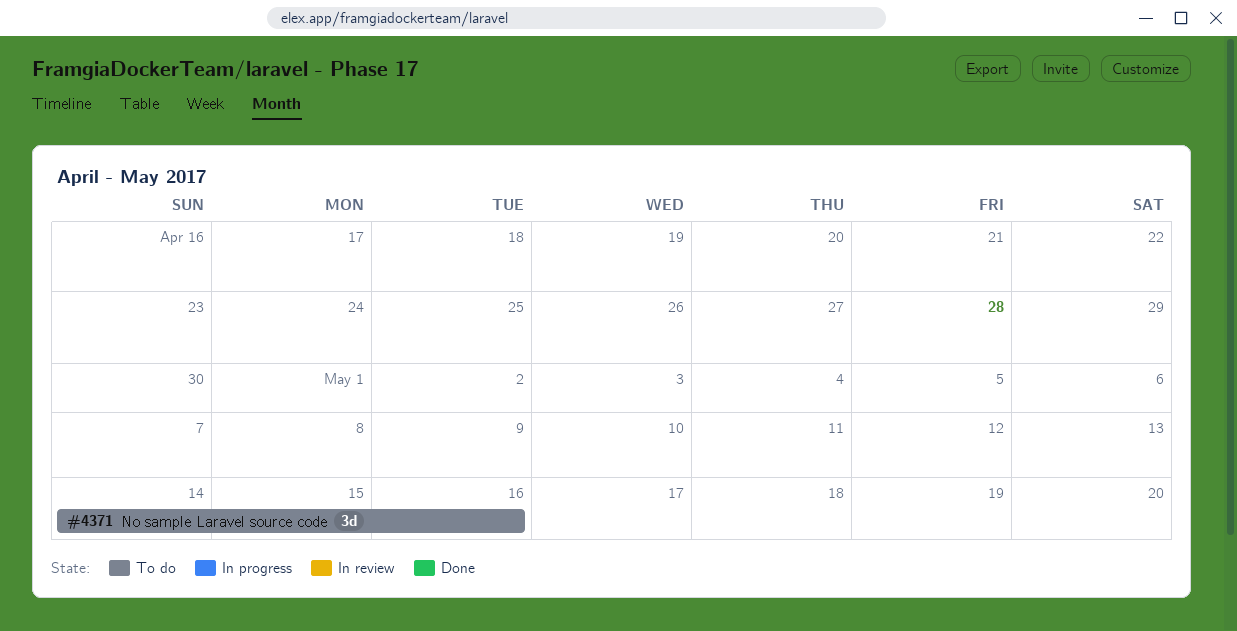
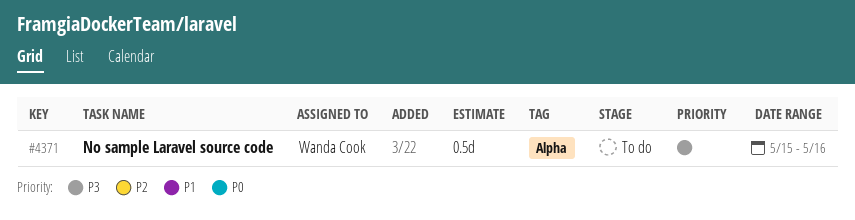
#4371, estimate: 3d -> 0.5d
#4371, start: May 14 -> May 15

